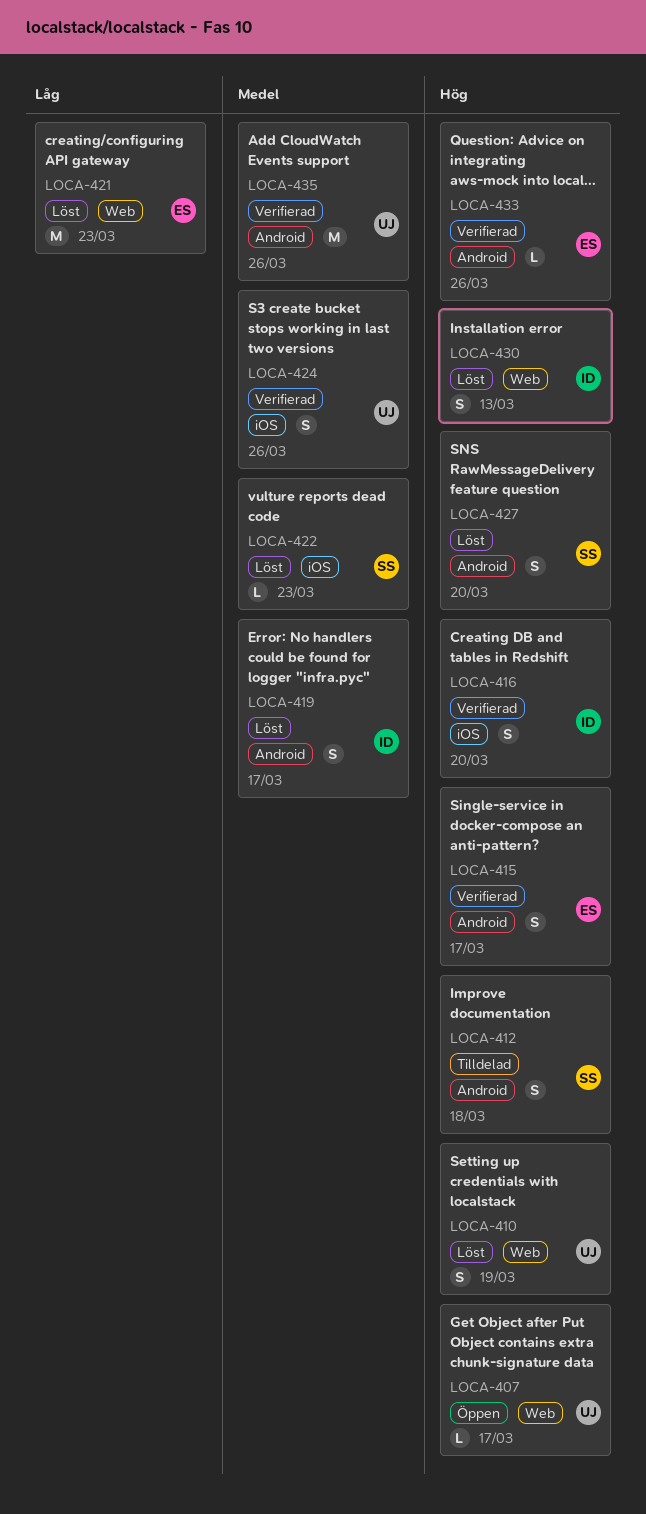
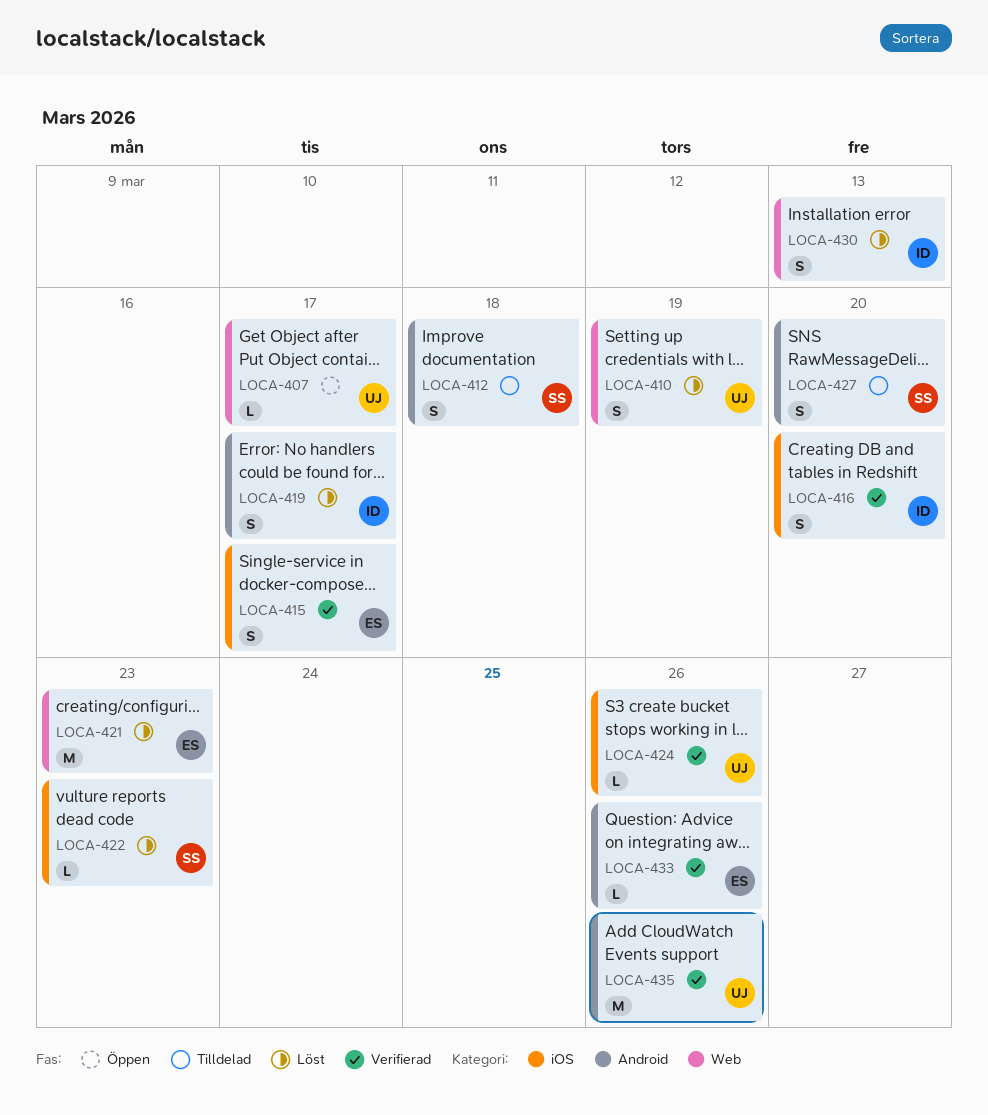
LOCA-415, label: Android -> iOS
LOCA-424, estimate: S -> L
LOCA-427, status: Löst -> Tilldelad

